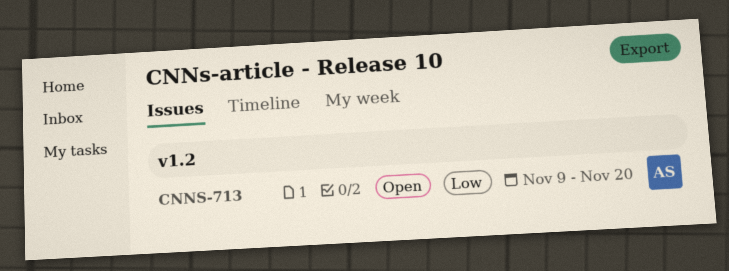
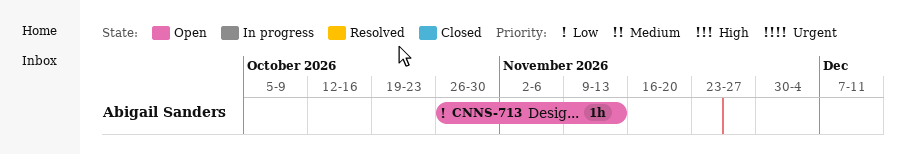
CNNS-713, start: Nov 9 -> Oct 26
CNNS-713, due: Nov 20 -> Nov 13

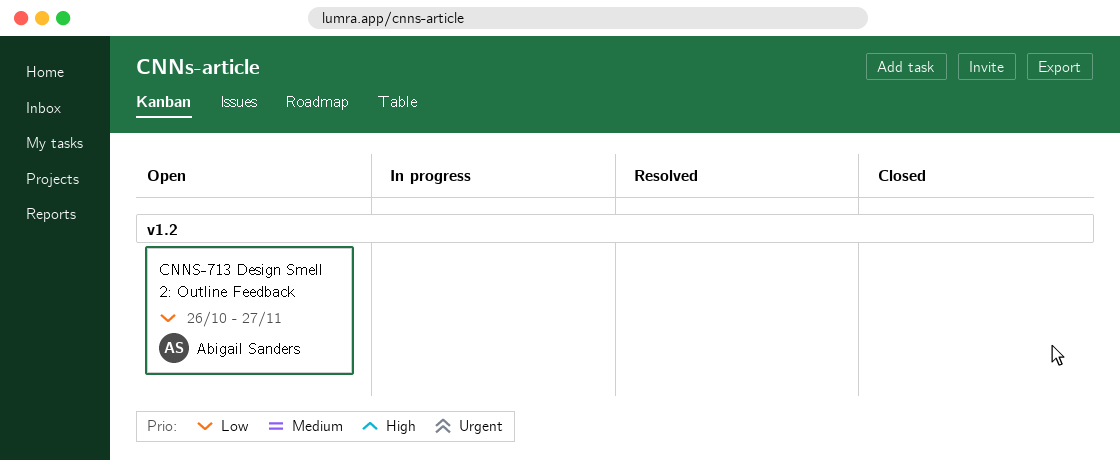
CNNS-713, due: Nov 13 -> Nov 27

